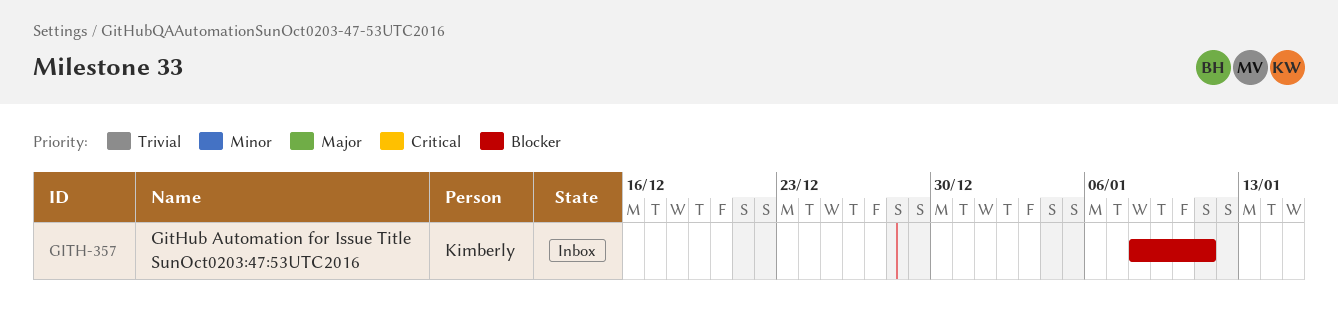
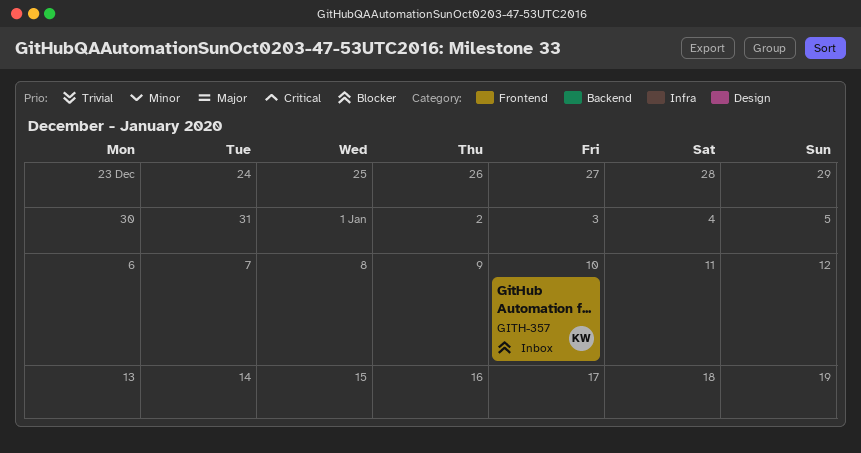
GITH-357, due: Jan 11 -> Jan 10

